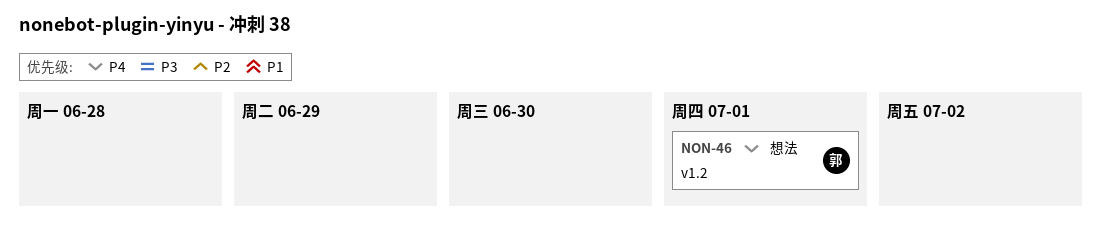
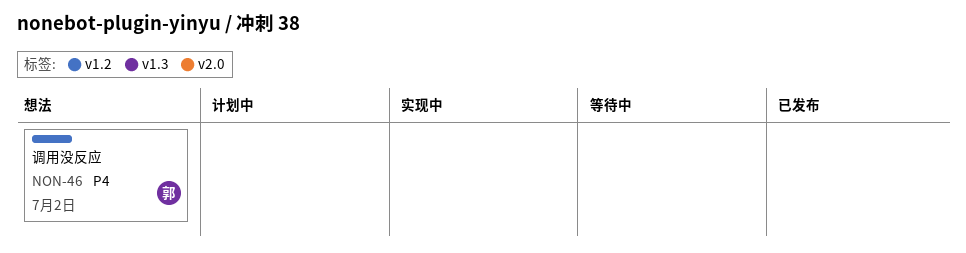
NON-46, due: Jul 1 -> Jul 2

